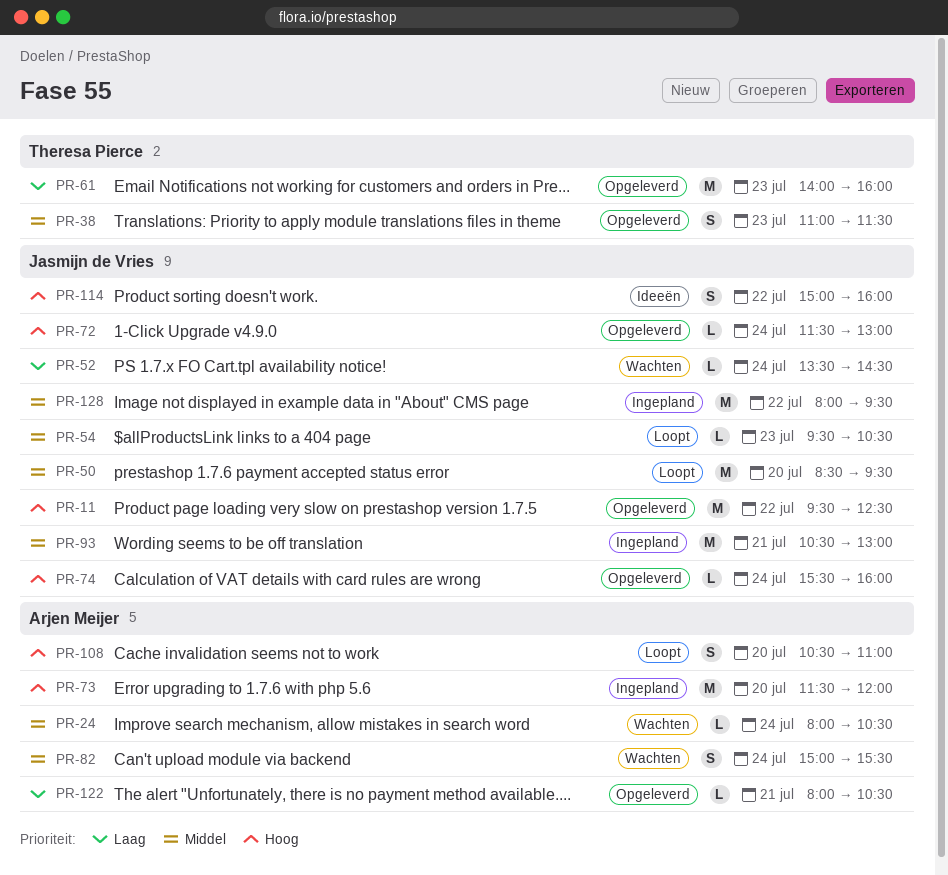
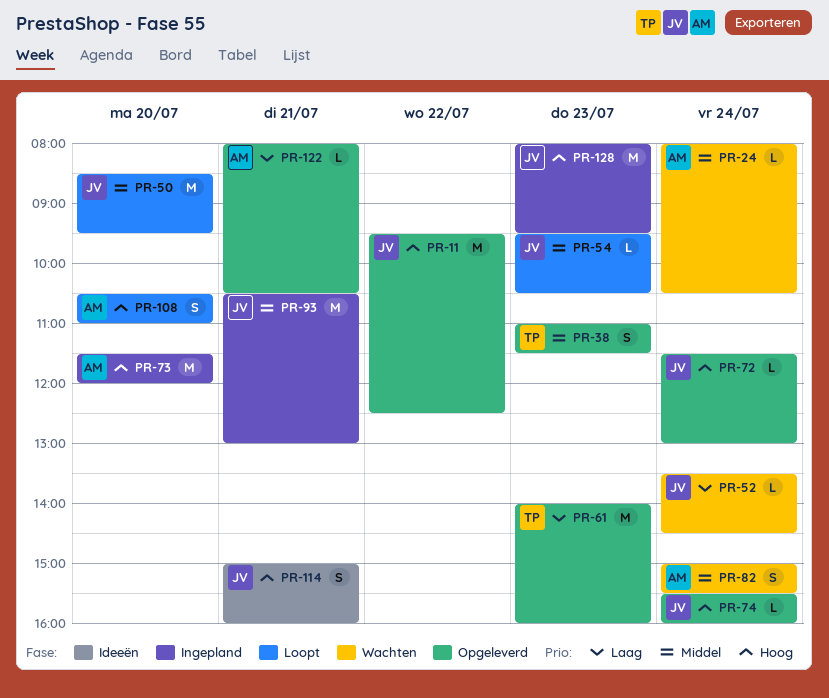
PR-114, day: Jul 22 -> Jul 21
PR-128, priority: Middel -> Hoog
PR-128, day: Jul 22 -> Jul 23

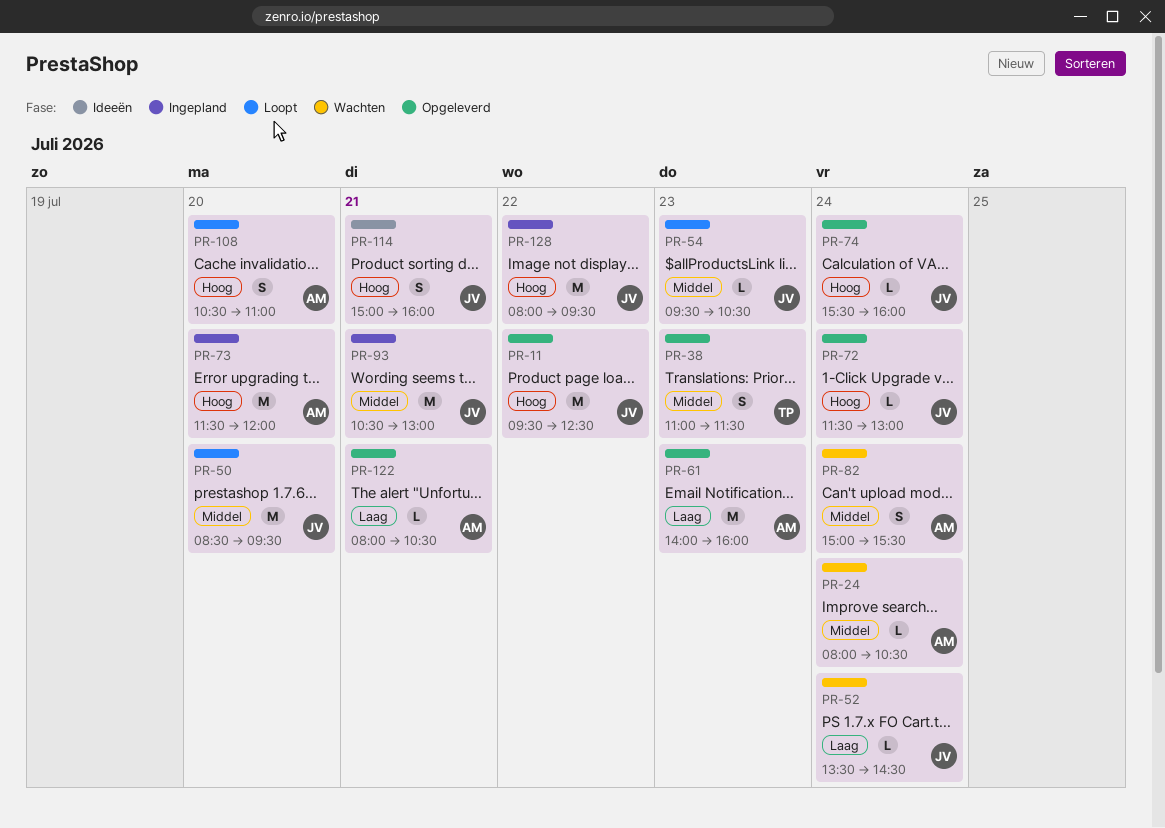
PR-61, owner: TP -> AM
PR-128, day: Jul 23 -> Jul 22

